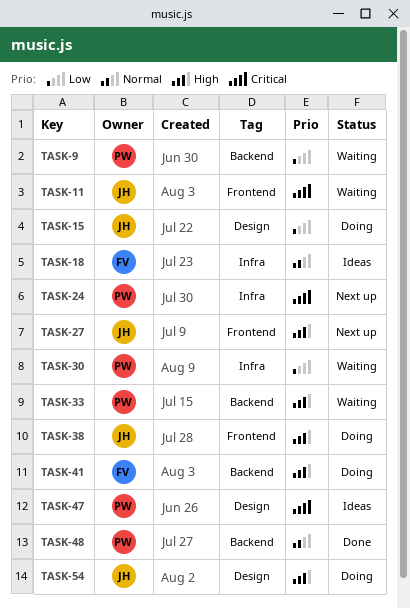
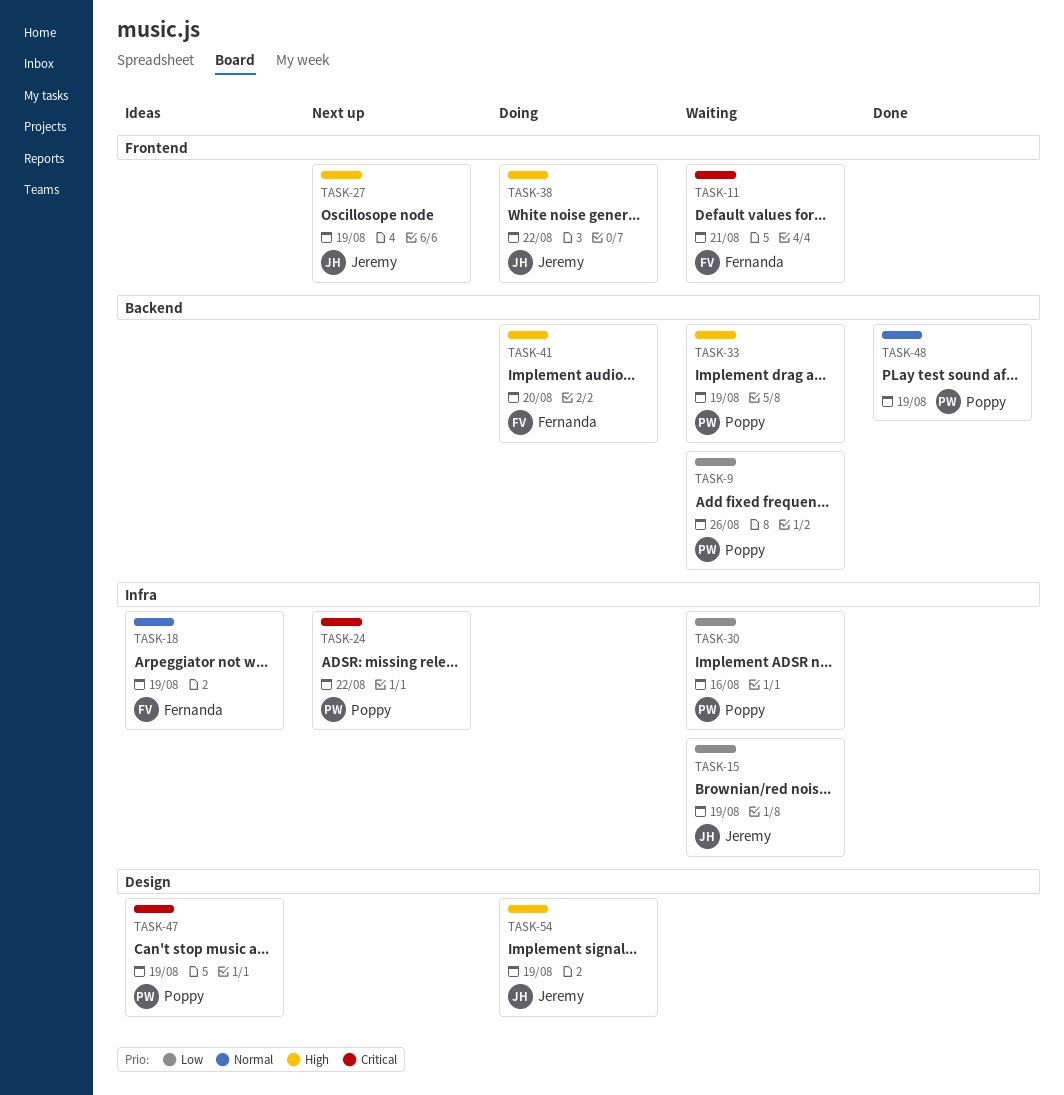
TASK-11, owner: Jeremy -> Fernanda
TASK-15, status: Doing -> Waiting
TASK-15, label: Design -> Infra

